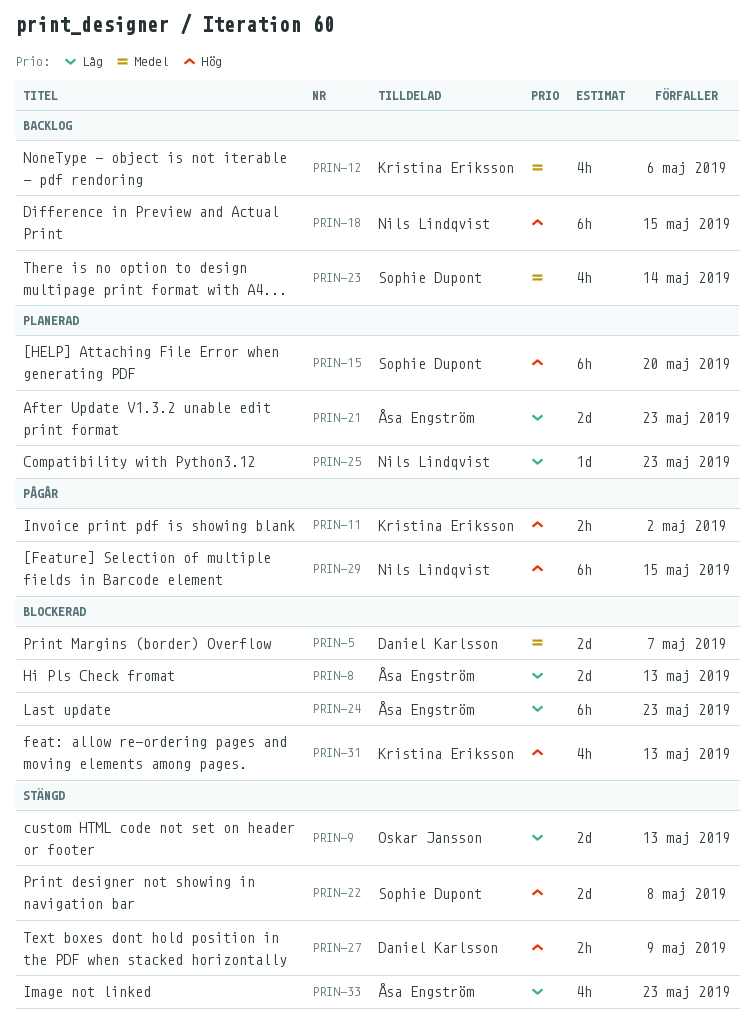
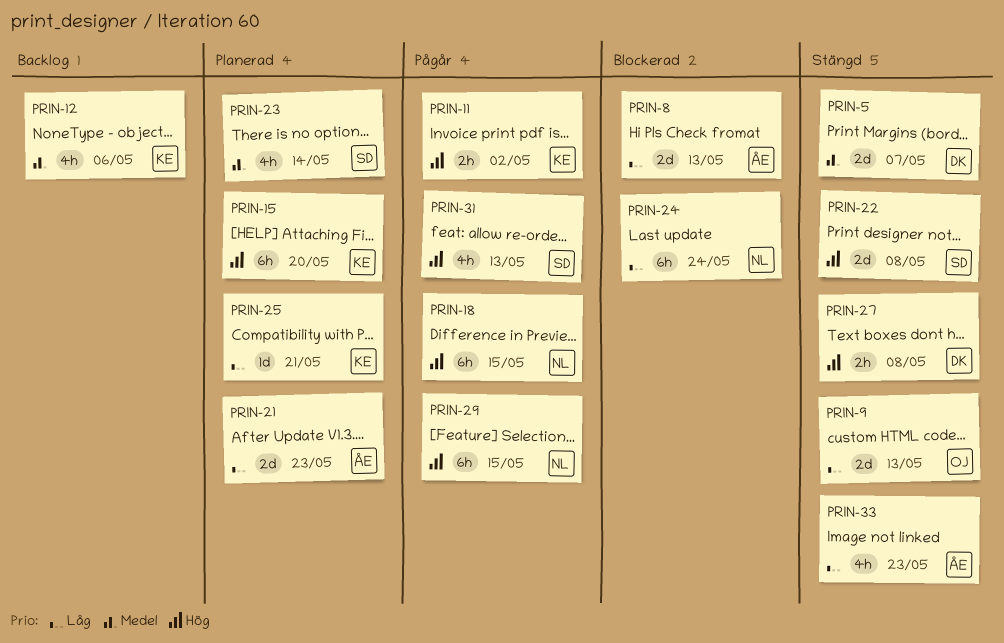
PRIN-5, status: Blockerad -> Stängd
PRIN-15, owner: Sophie Dupont -> Kristina Eriksson
PRIN-18, status: Backlog -> Pågår
PRIN-23, status: Backlog -> Planerad
PRIN-24, owner: Åsa Engström -> Nils Lindqvist
PRIN-24, due: May 23 -> May 24
PRIN-25, owner: Nils Lindqvist -> Kristina Eriksson
PRIN-25, due: May 23 -> May 21
PRIN-27, due: May 9 -> May 8
PRIN-31, status: Blockerad -> Pågår
PRIN-31, owner: Kristina Eriksson -> Sophie Dupont

